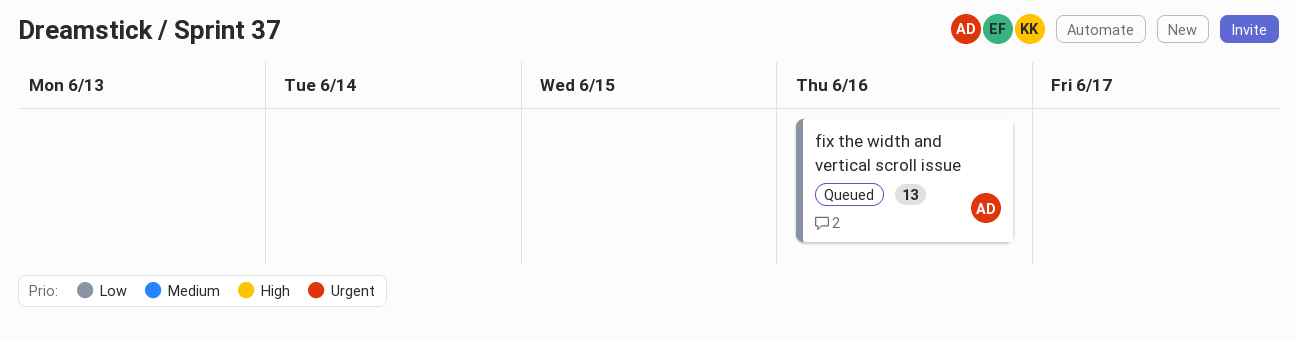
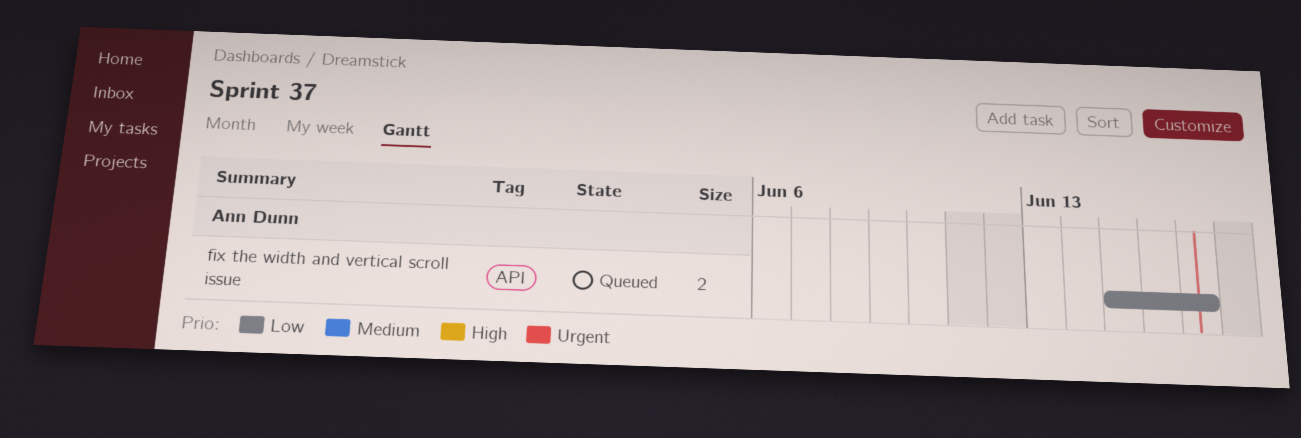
fix the width and vertical scroll issue, estimate: 13 -> 2
fix the width and vertical scroll issue, due: Jun 16 -> Jun 17

